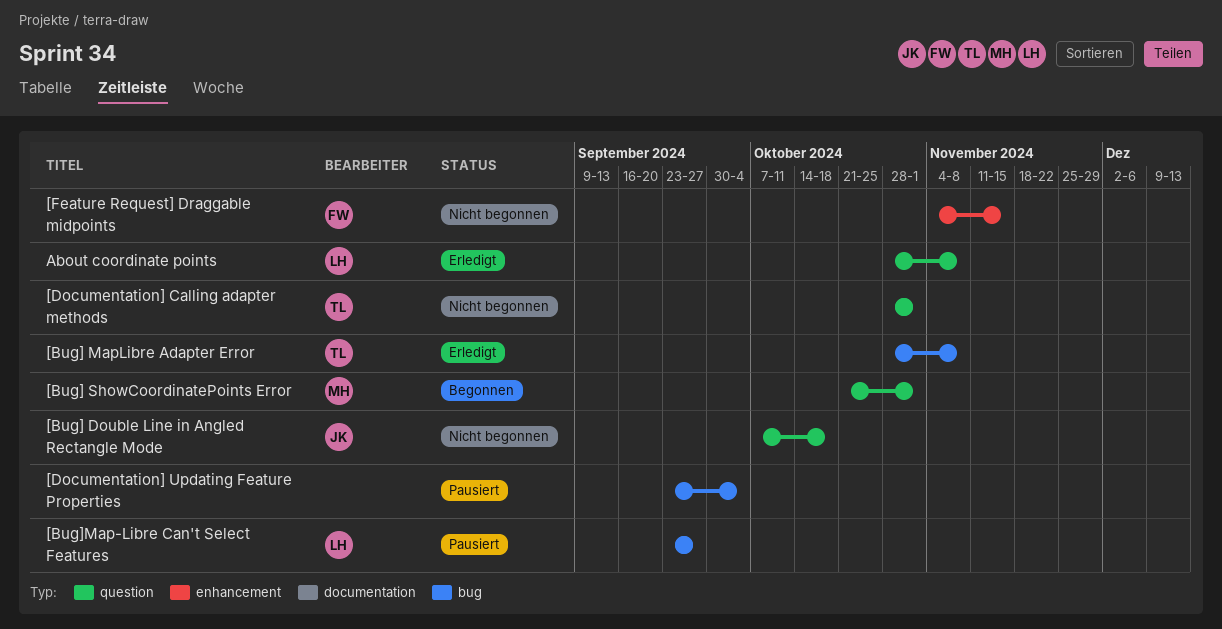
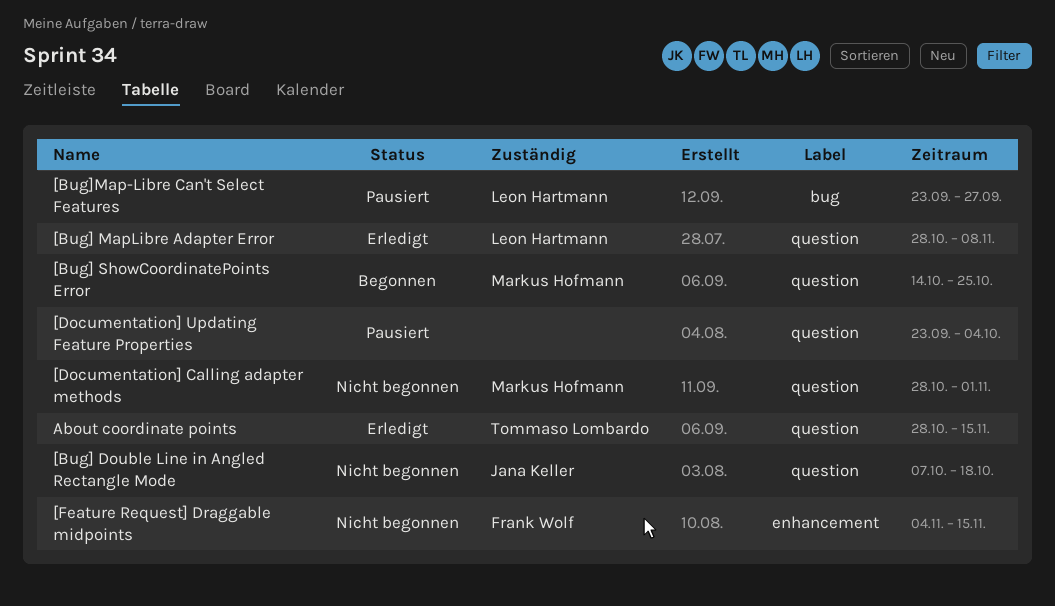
[Bug] MapLibre Adapter Error, owner: Tommaso Lombardo -> Leon Hartmann
[Bug] MapLibre Adapter Error, label: bug -> question
[Bug] ShowCoordinatePoints Error, start: Oct 21 -> Oct 14
[Bug] ShowCoordinatePoints Error, due: Nov 1 -> Oct 25
[Documentation] Calling adapter methods, owner: Tommaso Lombardo -> Markus Hofmann
[Documentation] Updating Feature Properties, label: bug -> question
About coordinate points, owner: Leon Hartmann -> Tommaso Lombardo
About coordinate points, due: Nov 8 -> Nov 15

